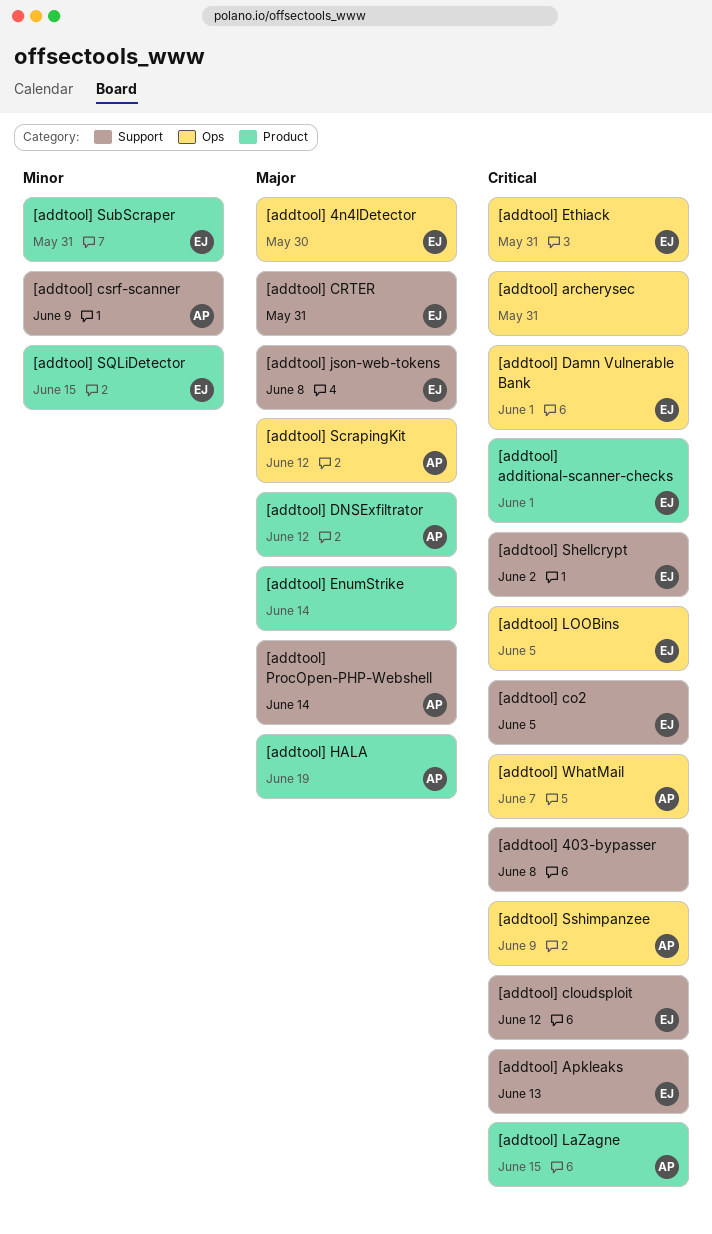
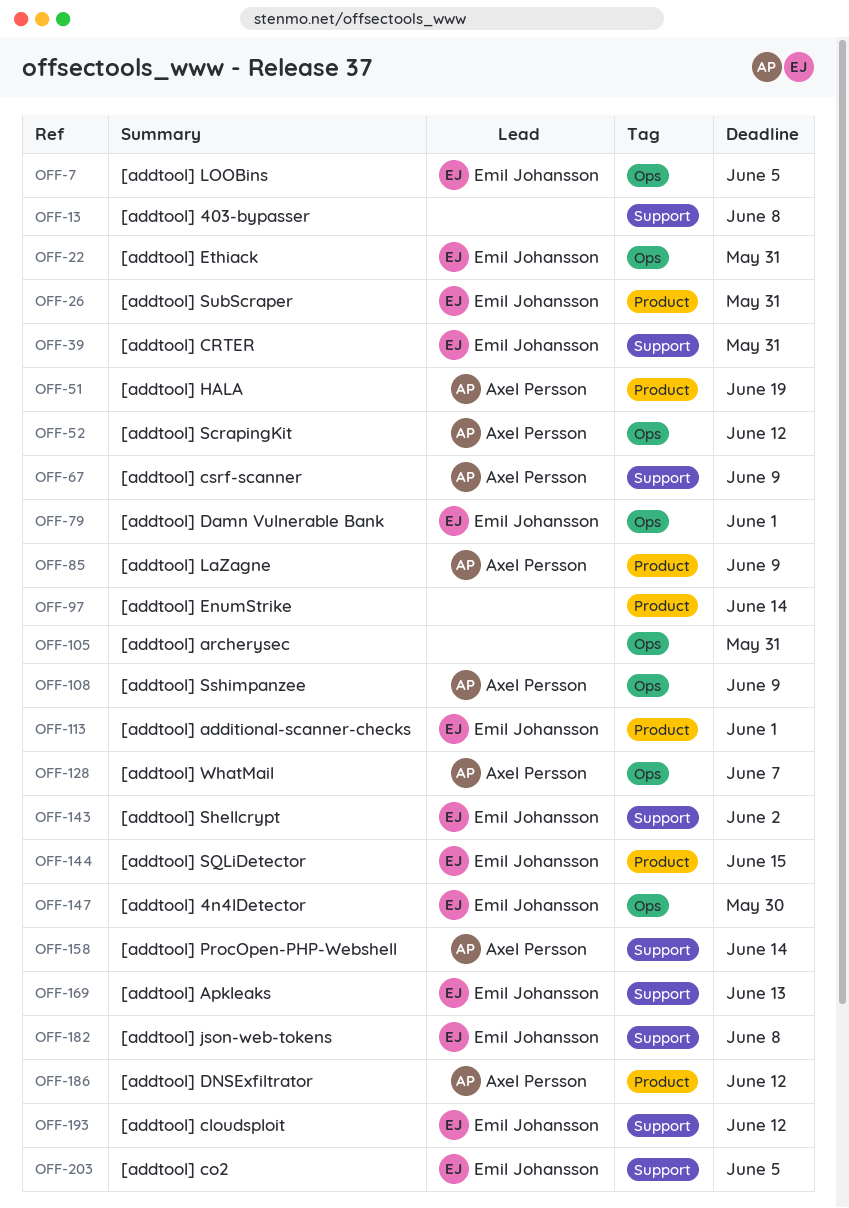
[addtool] LaZagne, due: Jun 15 -> Jun 9

